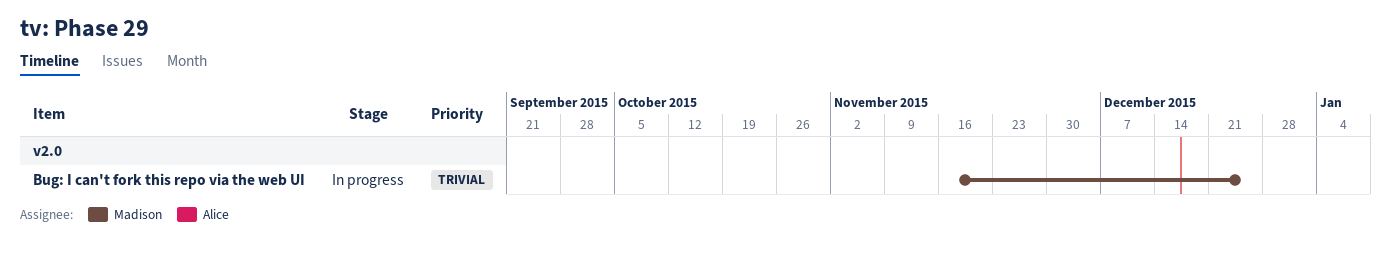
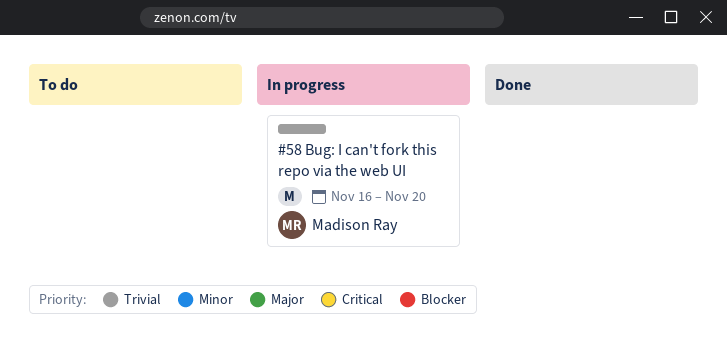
Bug: I can't fork this repo via the web UI, due: Dec 25 -> Nov 20

